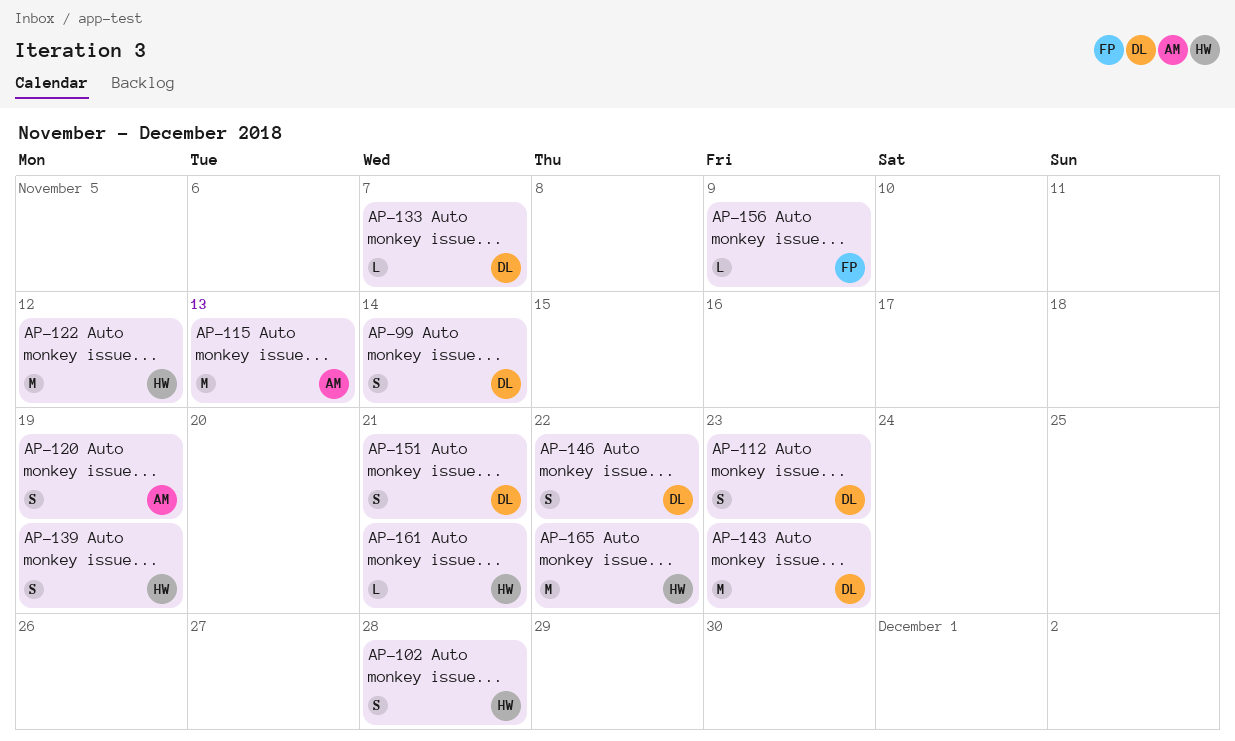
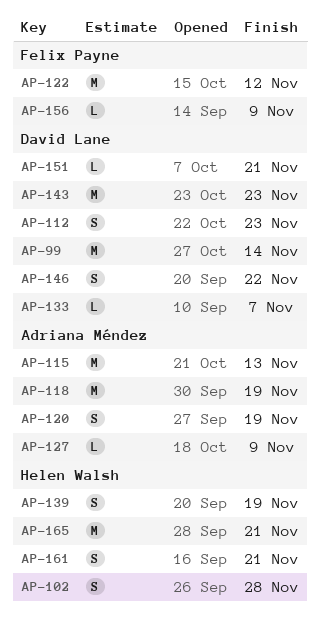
AP-99, estimate: S -> M
AP-118: none -> present
AP-122, owner: Helen Walsh -> Felix Payne
AP-127: none -> present
AP-151, estimate: S -> L
AP-161, estimate: L -> S
AP-165, due: Nov 22 -> Nov 21

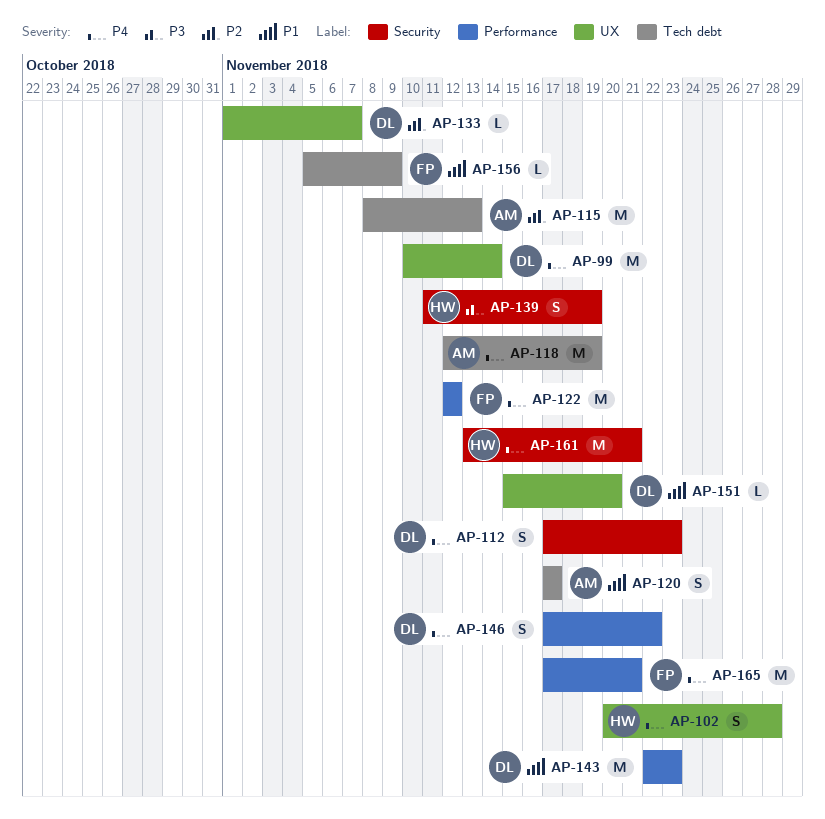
AP-120, due: Nov 19 -> Nov 17
AP-127: present -> none
AP-151, due: Nov 21 -> Nov 20
AP-161, estimate: S -> M
AP-165, owner: Helen Walsh -> Felix Payne

